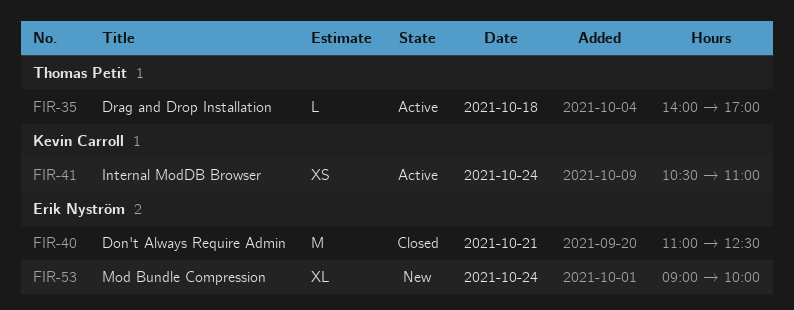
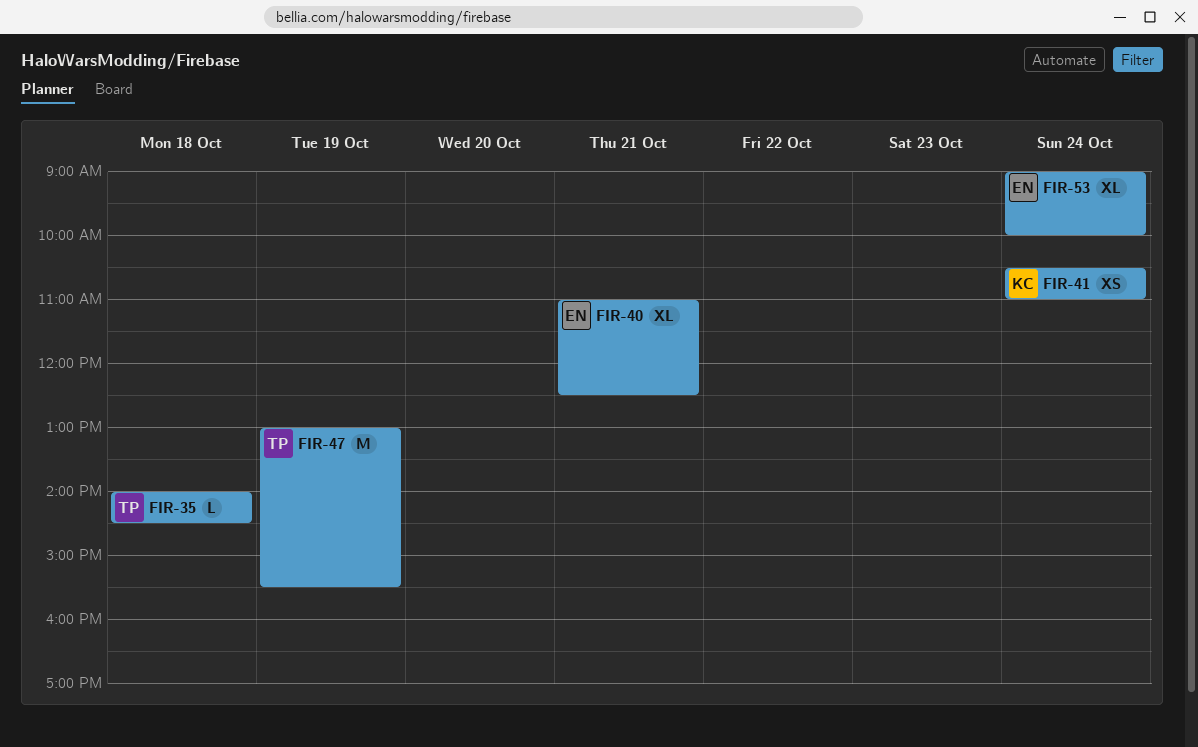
FIR-35, ends: 17:00 -> 14:30
FIR-40, estimate: M -> XL
FIR-47: none -> present

